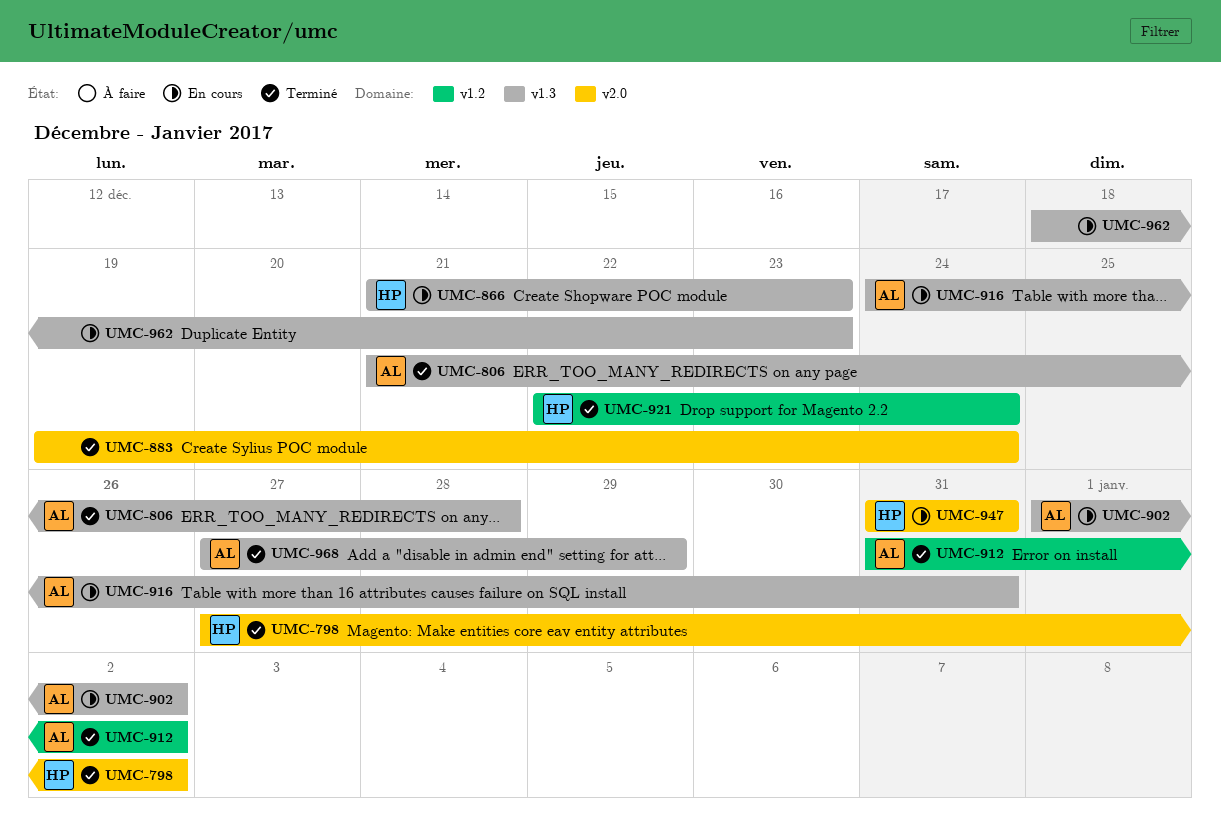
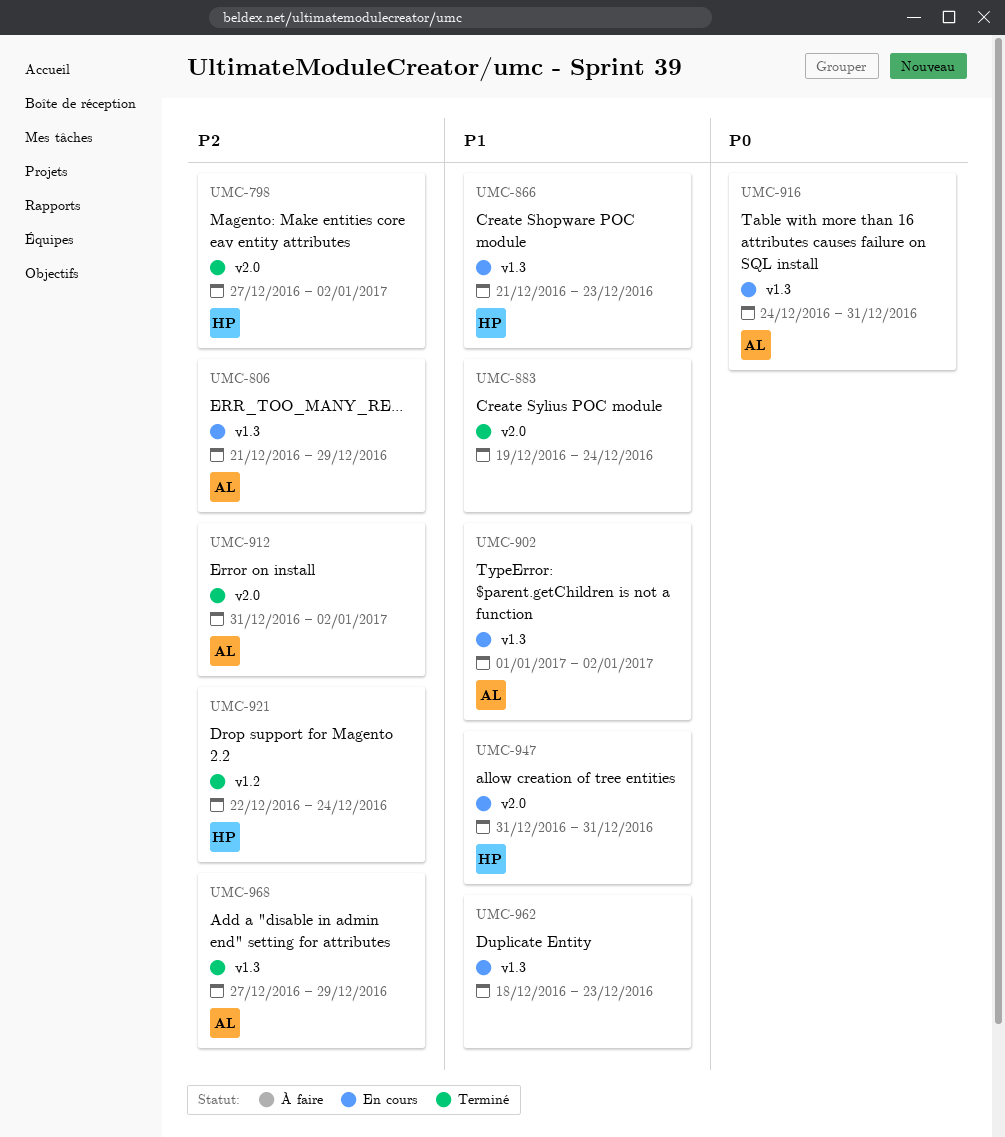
UMC-806, status: Terminé -> En cours
UMC-806, due: Dec 28 -> Dec 29
UMC-912, label: v1.2 -> v2.0

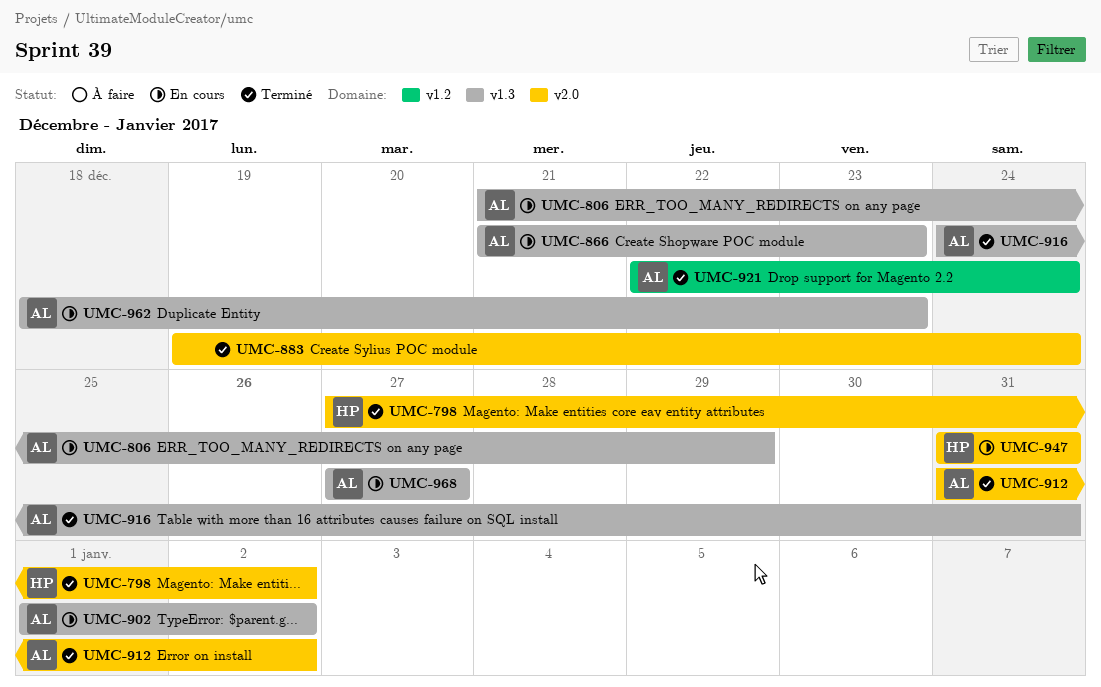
UMC-866, owner: HP -> AL
UMC-916, status: En cours -> Terminé
UMC-921, owner: HP -> AL
UMC-962, owner: none -> AL
UMC-968, status: Terminé -> En cours
UMC-968, due: Dec 29 -> Dec 27

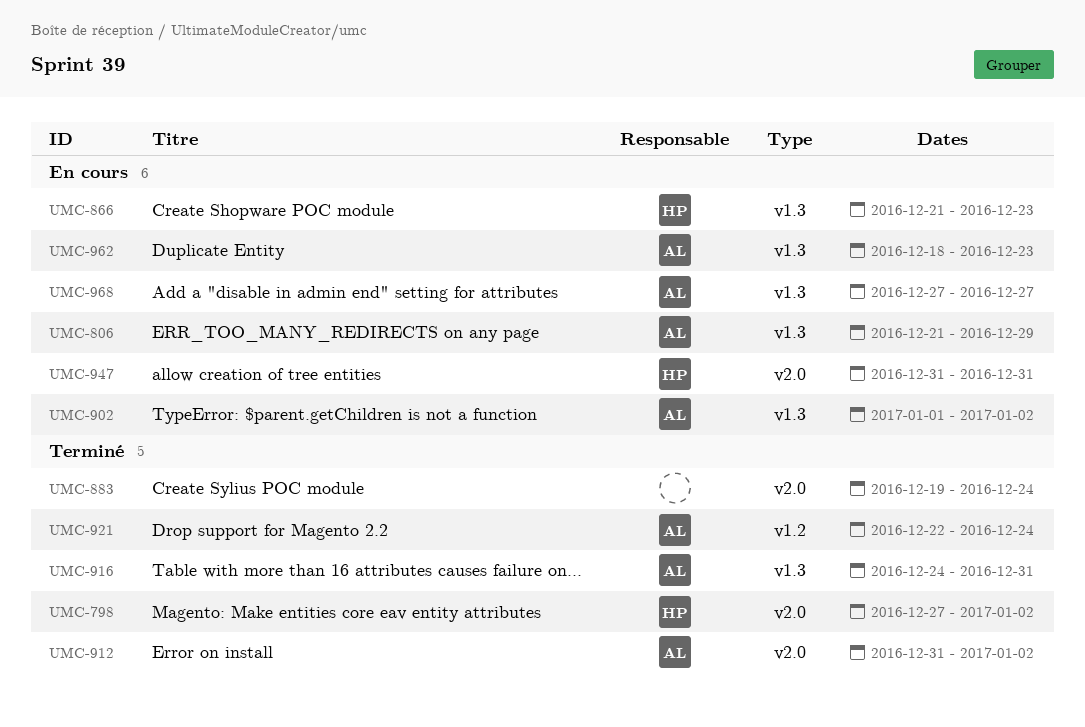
UMC-866, owner: AL -> HP

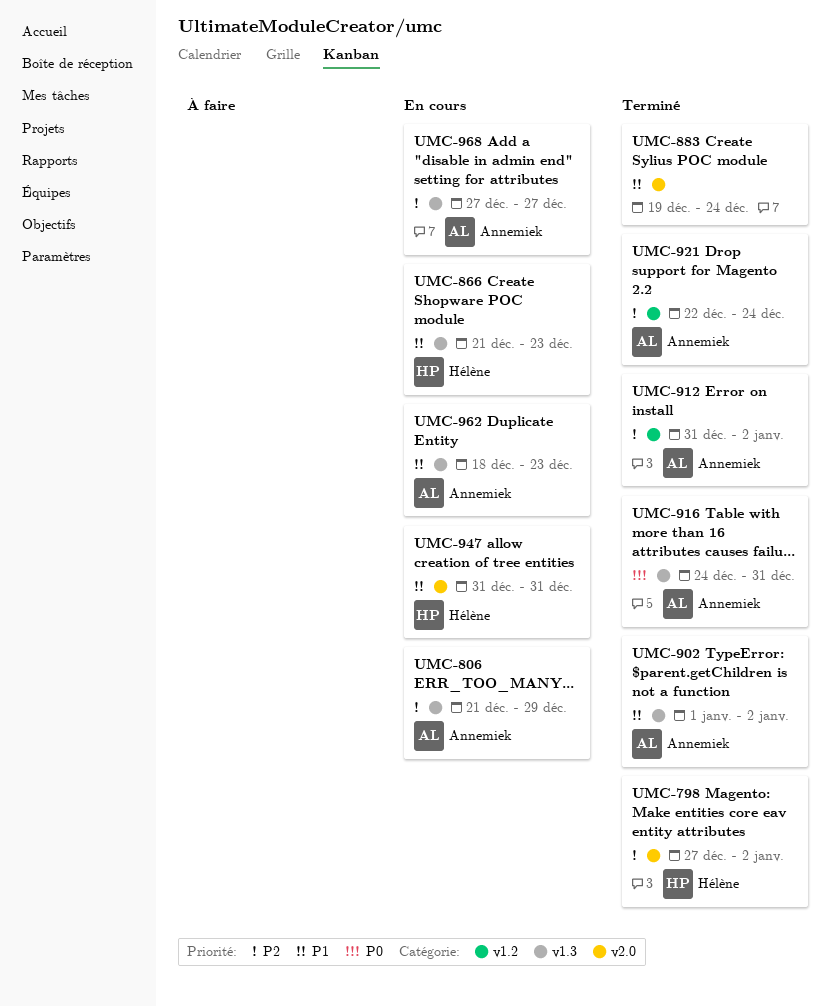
UMC-902, status: En cours -> Terminé
UMC-912, label: v2.0 -> v1.2

